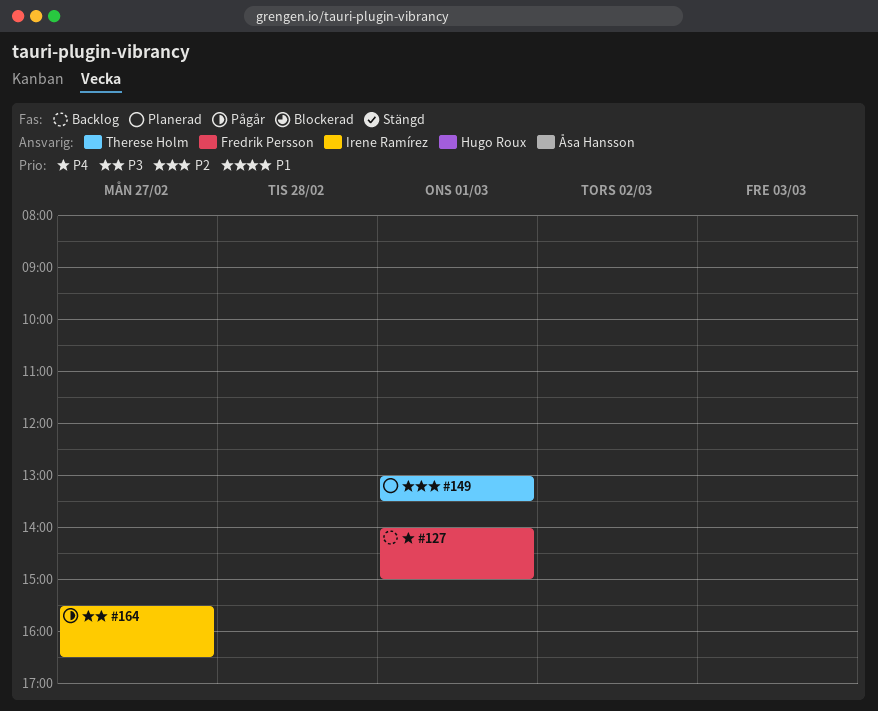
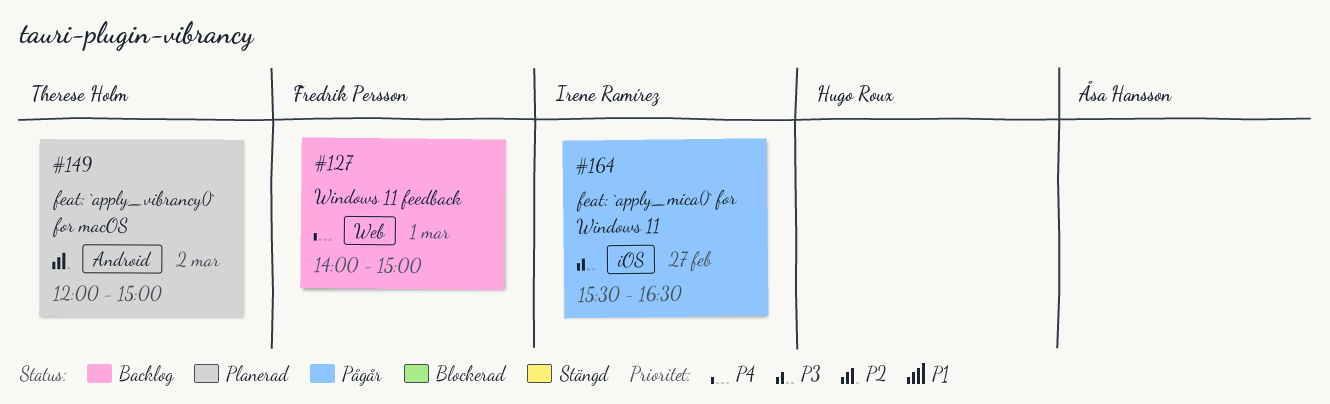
#149, day: Mar 1 -> Mar 2
#149, begins: 13:00 -> 12:00
#149, ends: 13:30 -> 15:00

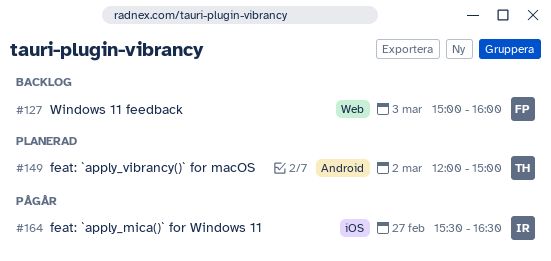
#127, day: Mar 1 -> Mar 3
#127, begins: 14:00 -> 15:00
#127, ends: 15:00 -> 16:00

